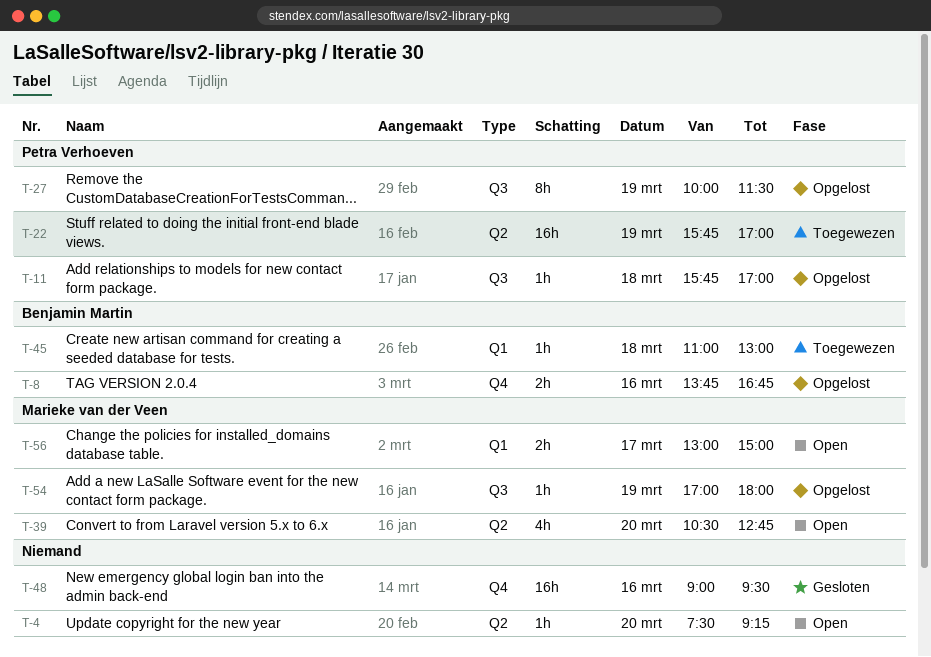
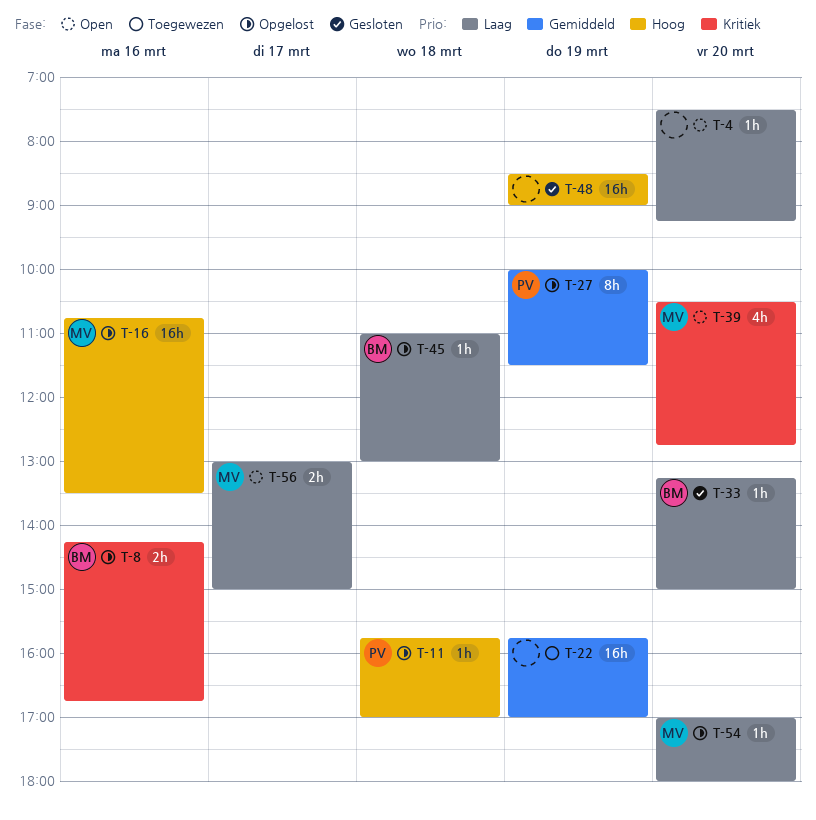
T-8, begins: 13:45 -> 14:15
T-16: none -> present
T-22, owner: Petra Verhoeven -> none
T-33: none -> present
T-45, status: Toegewezen -> Opgelost
T-48, day: Mar 16 -> Mar 19
T-48, begins: 09:00 -> 08:30
T-48, ends: 09:30 -> 09:00
T-54, day: Mar 19 -> Mar 20

